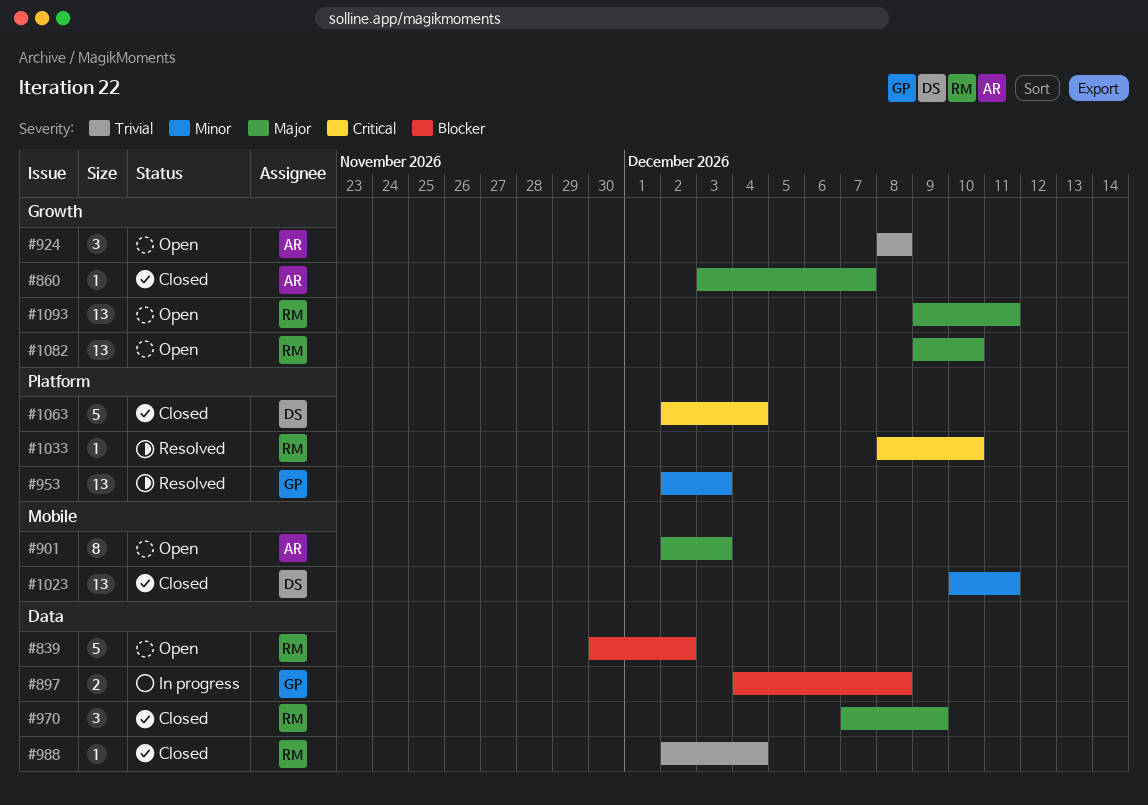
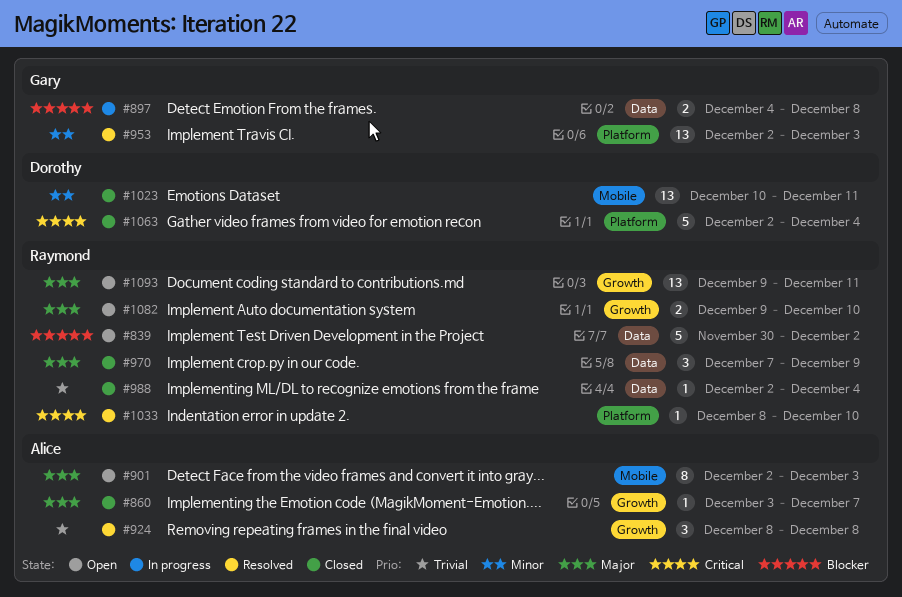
#924, status: Open -> Resolved
#1082, estimate: 13 -> 2

